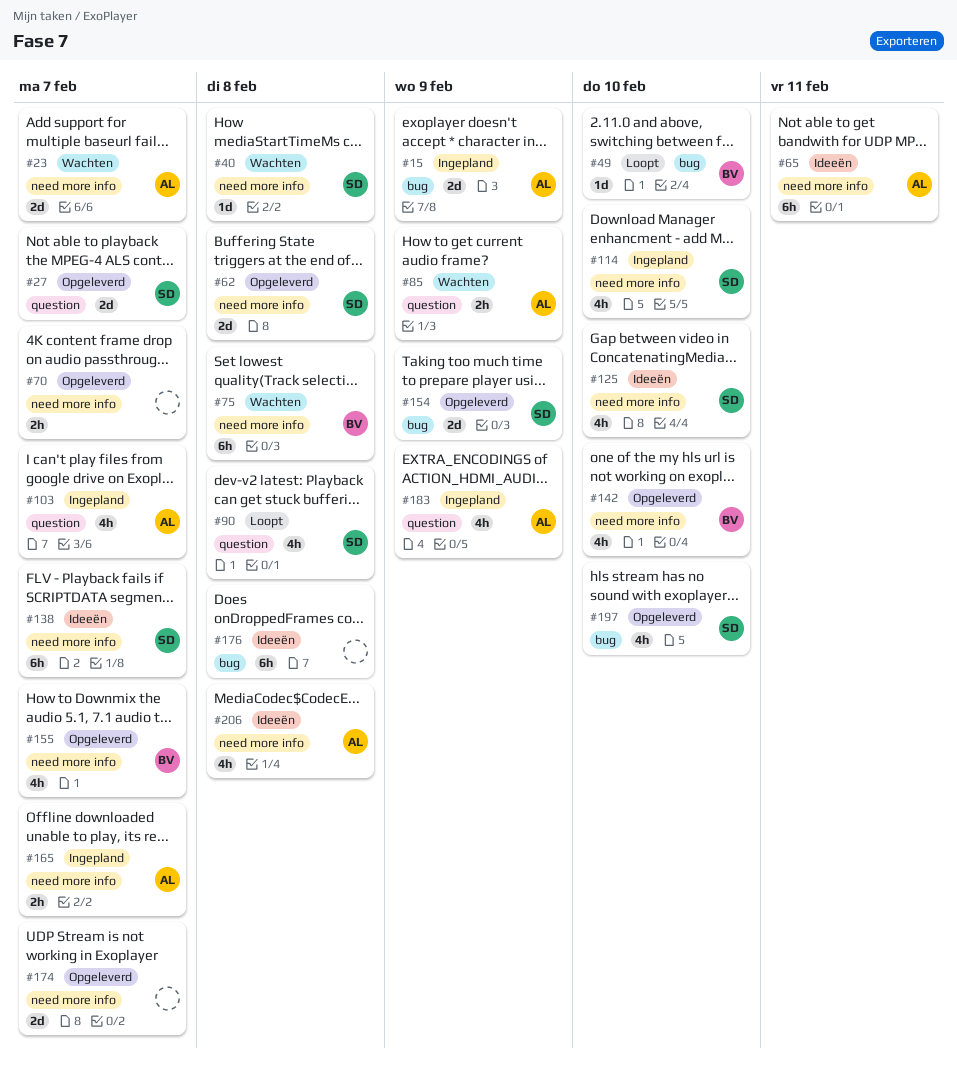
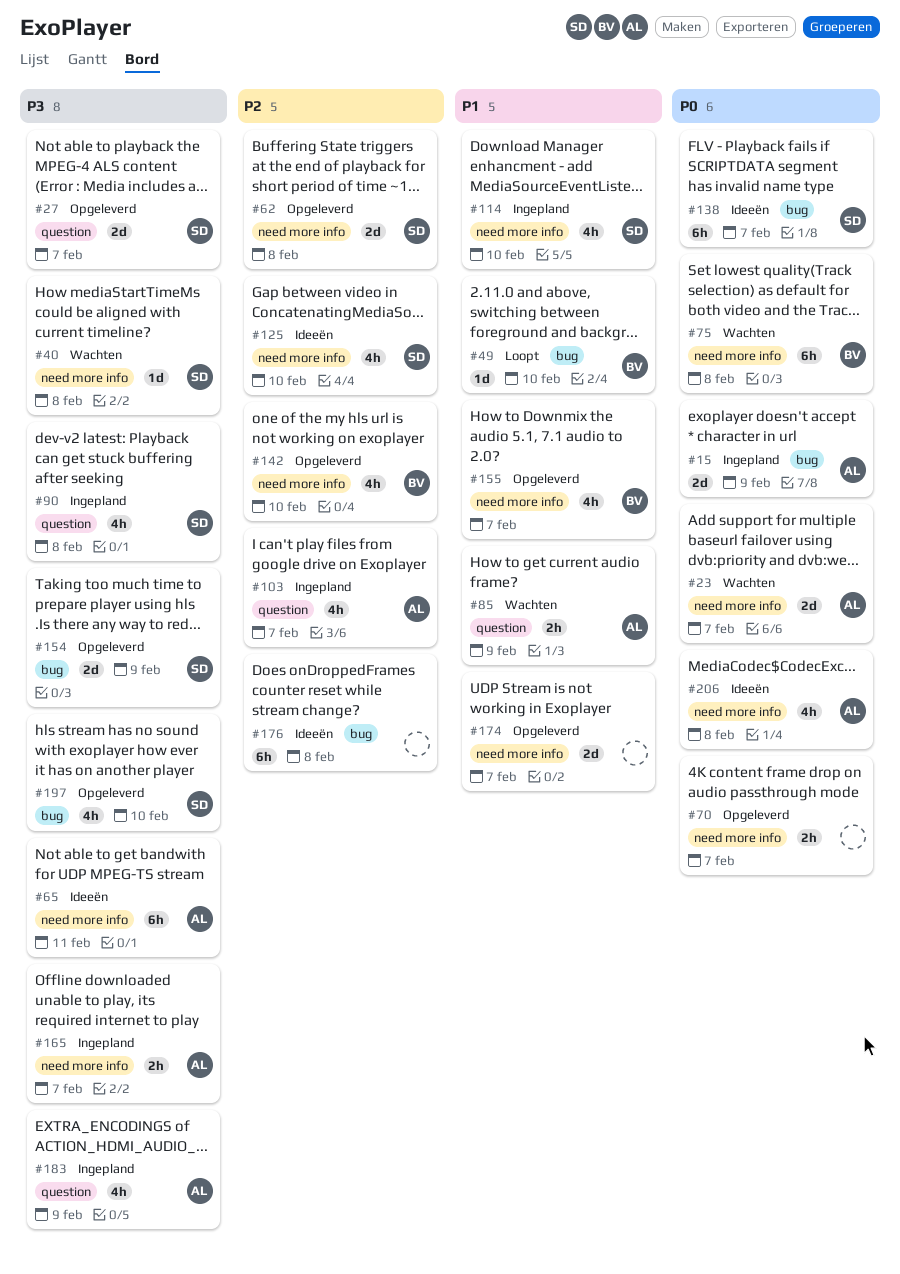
#90, status: Loopt -> Ingepland
#138, label: need more info -> bug

